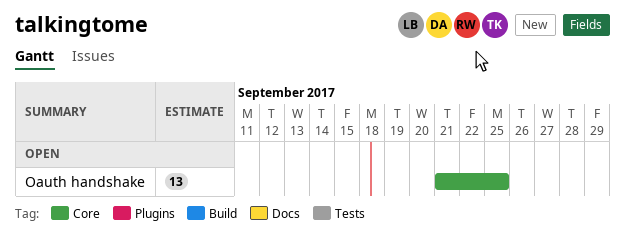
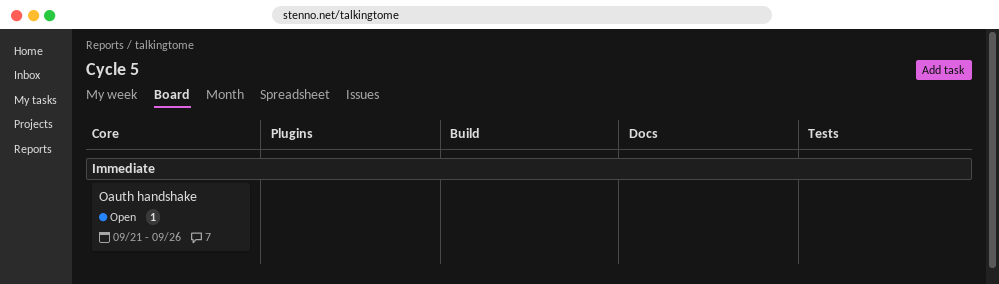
Oauth handshake, estimate: 13 -> 1
Oauth handshake, due: Sep 25 -> Sep 26

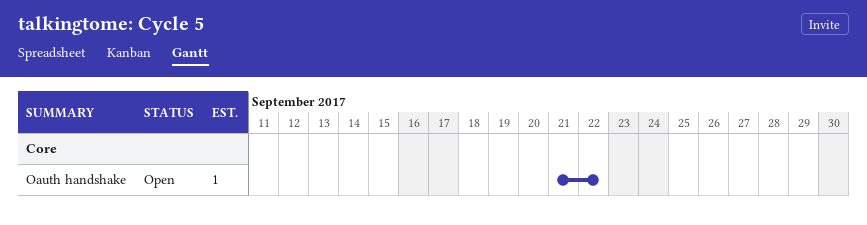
Oauth handshake, due: Sep 26 -> Sep 22

